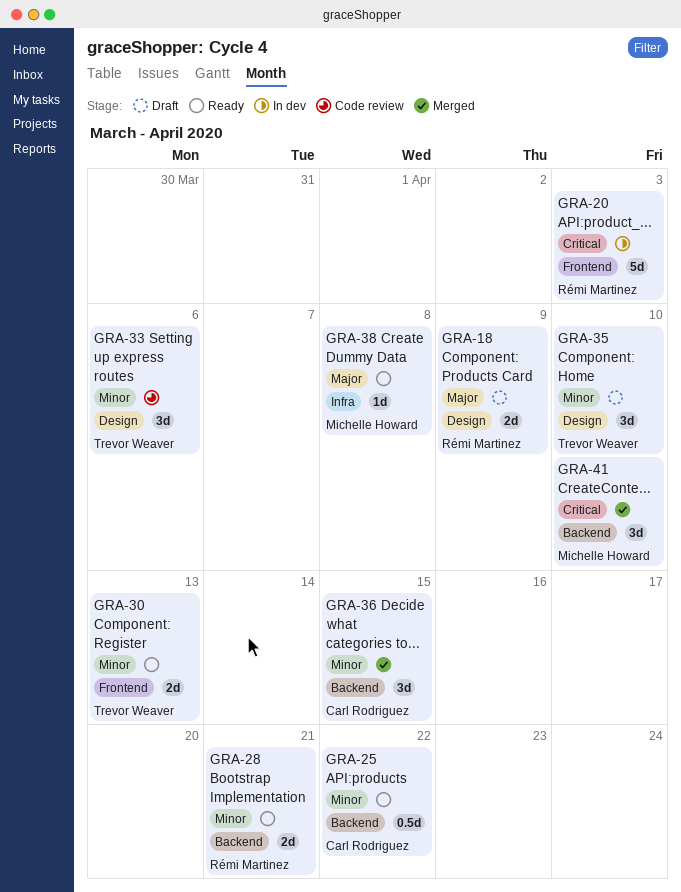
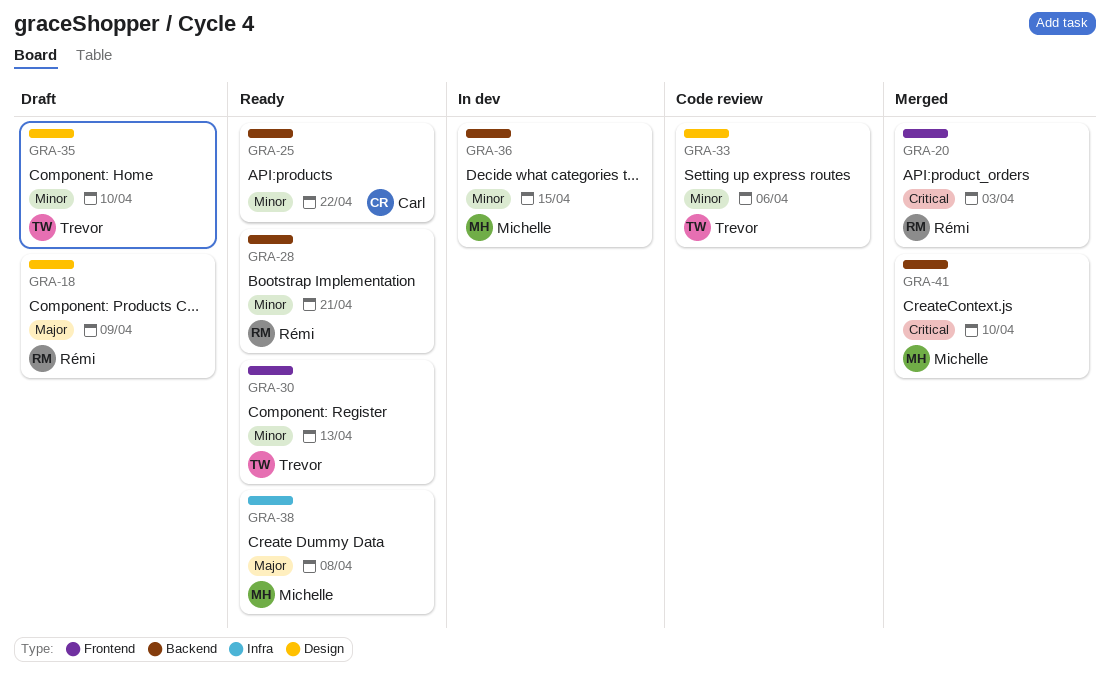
GRA-20, status: In dev -> Merged
GRA-36, status: Merged -> In dev
GRA-36, owner: Carl Rodriguez -> Michelle Howard

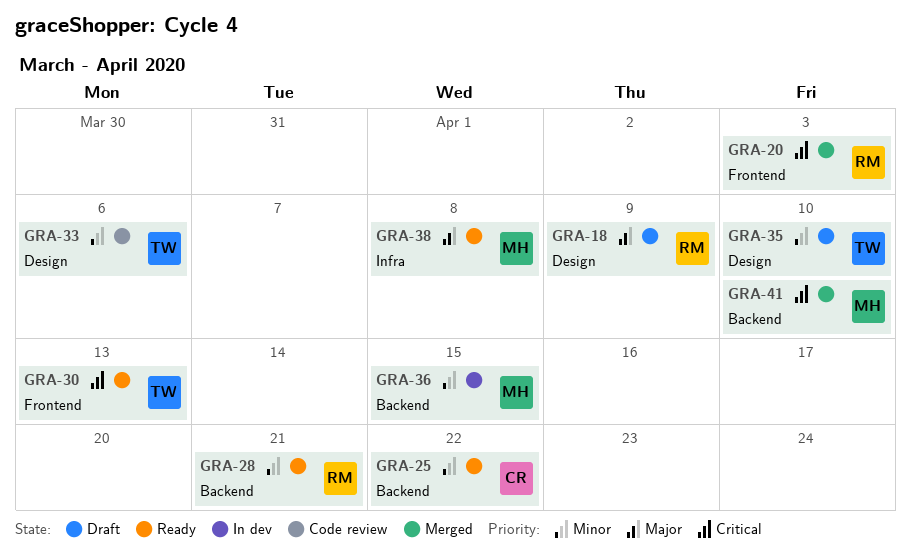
GRA-30, priority: Minor -> Critical

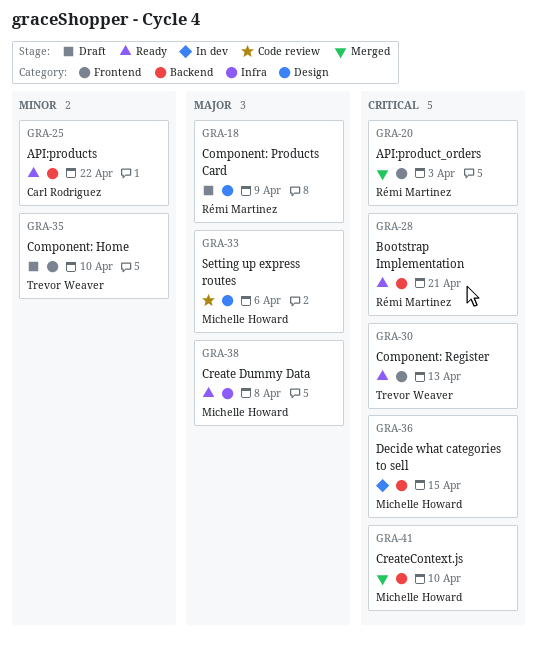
GRA-28, priority: Minor -> Critical
GRA-33, owner: Trevor Weaver -> Michelle Howard
GRA-33, priority: Minor -> Major
GRA-35, label: Design -> Frontend
GRA-36, priority: Minor -> Critical

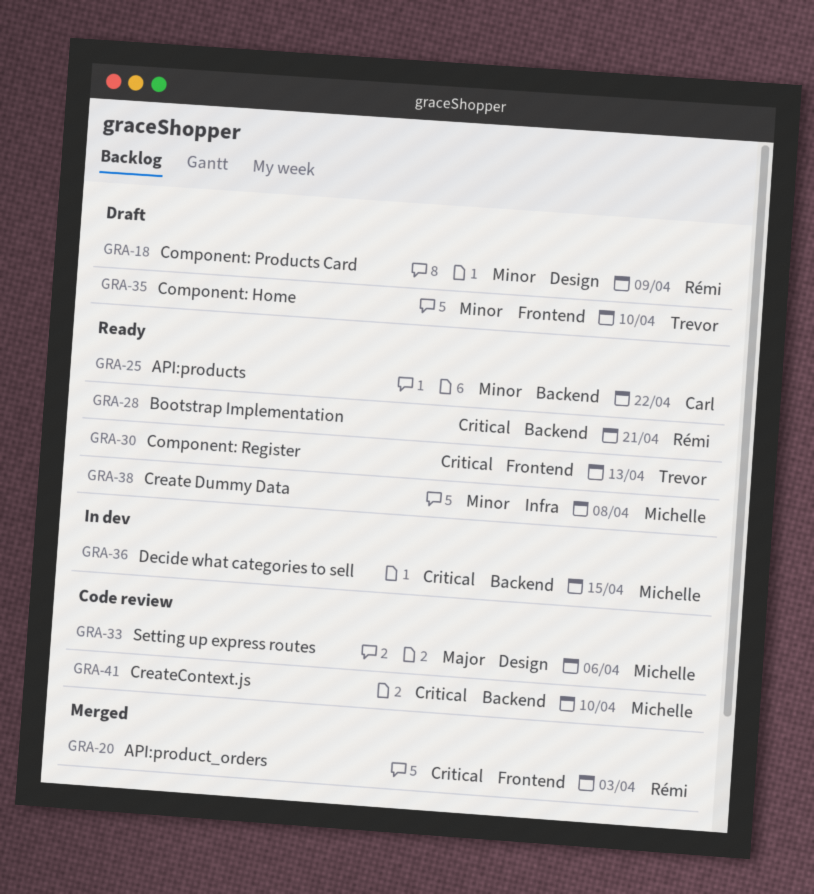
GRA-18, priority: Major -> Minor
GRA-38, priority: Major -> Minor
GRA-41, status: Merged -> Code review

